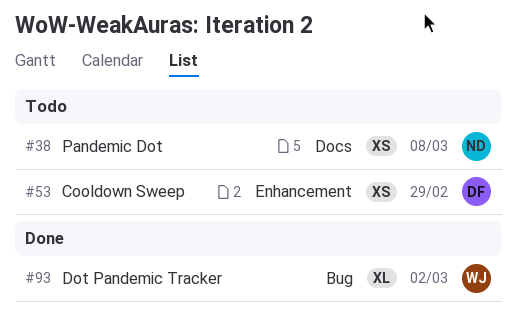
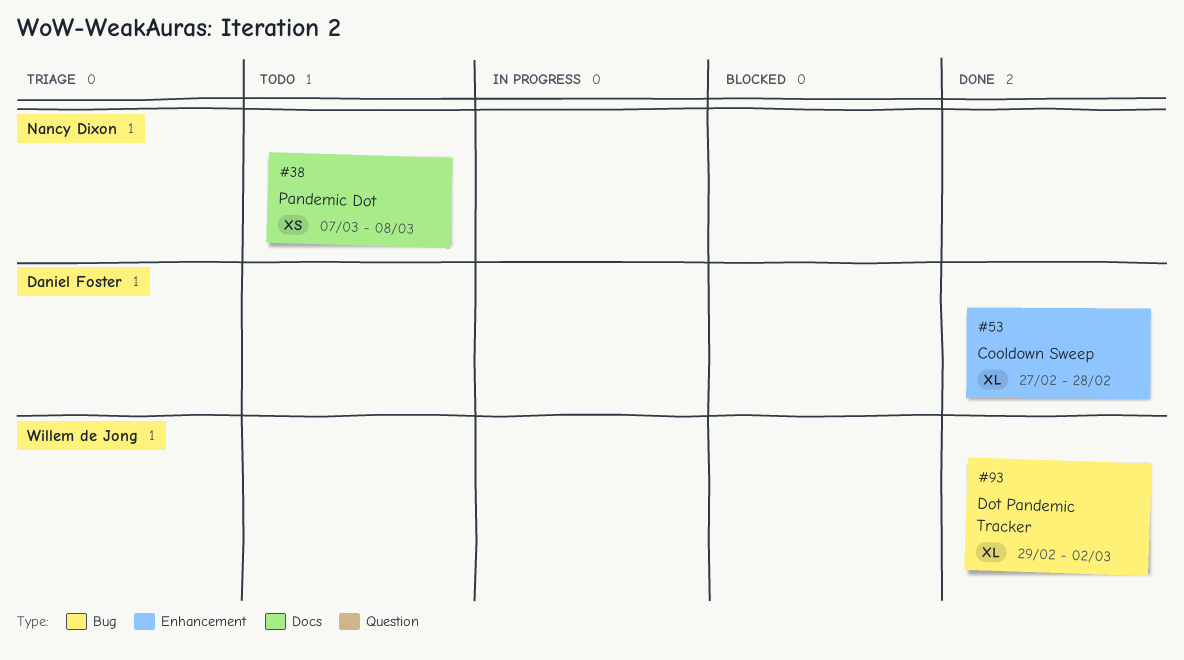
#53, status: Todo -> Done
#53, estimate: XS -> XL
#53, due: Feb 29 -> Feb 28

